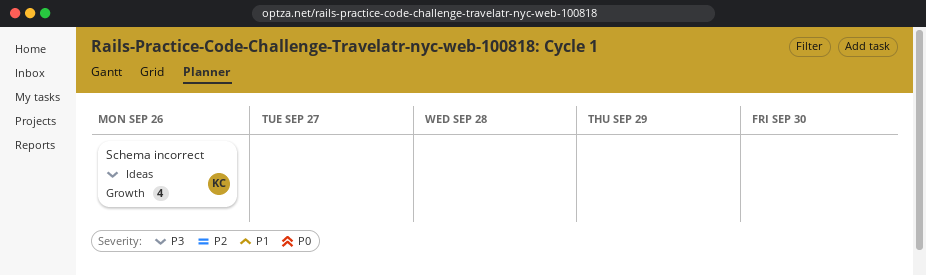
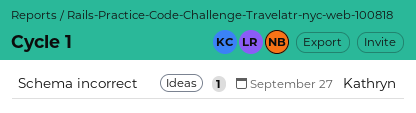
Schema incorrect, estimate: 4 -> 1
Schema incorrect, due: Sep 26 -> Sep 27

